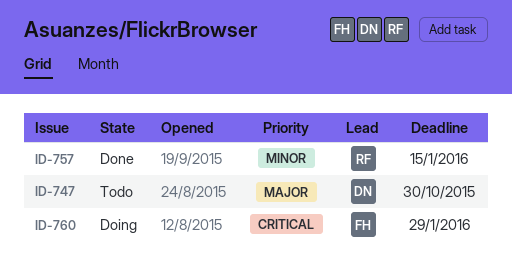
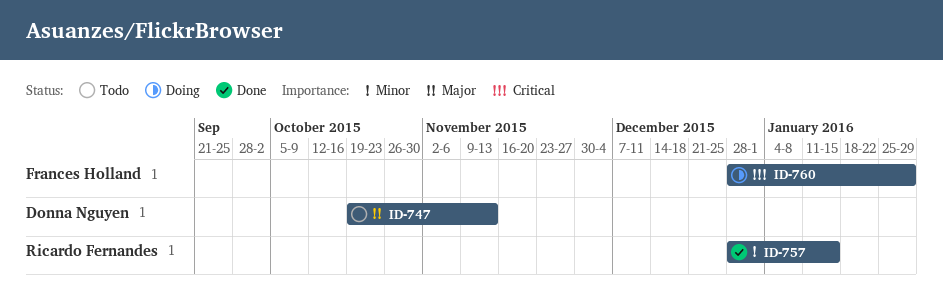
ID-747, due: Oct 30 -> Nov 13

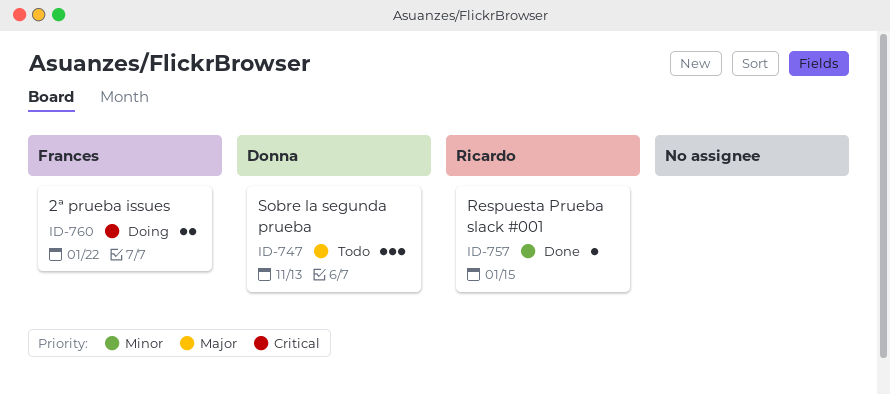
ID-760, due: Jan 29 -> Jan 22

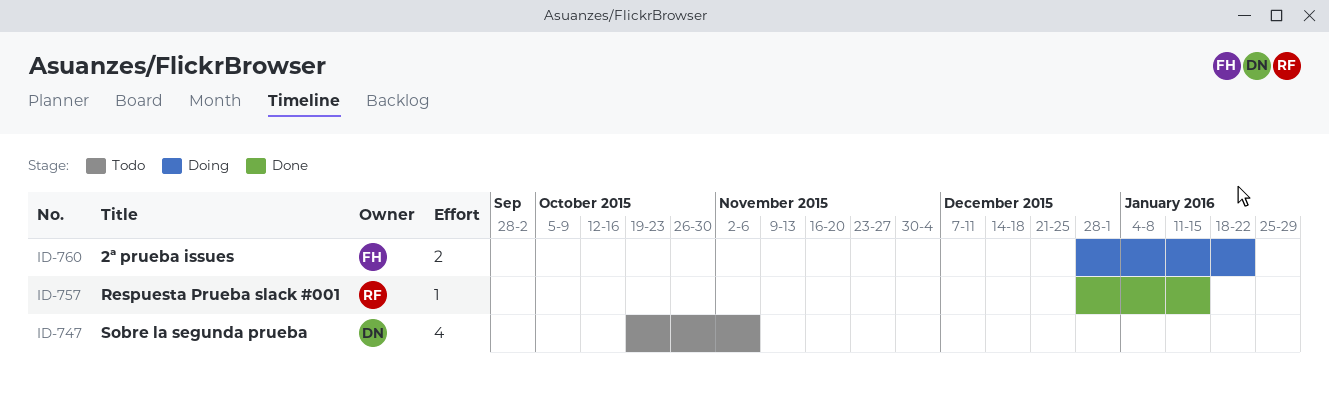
ID-747, estimate: 3 -> 4
ID-747, due: Nov 13 -> Nov 6

